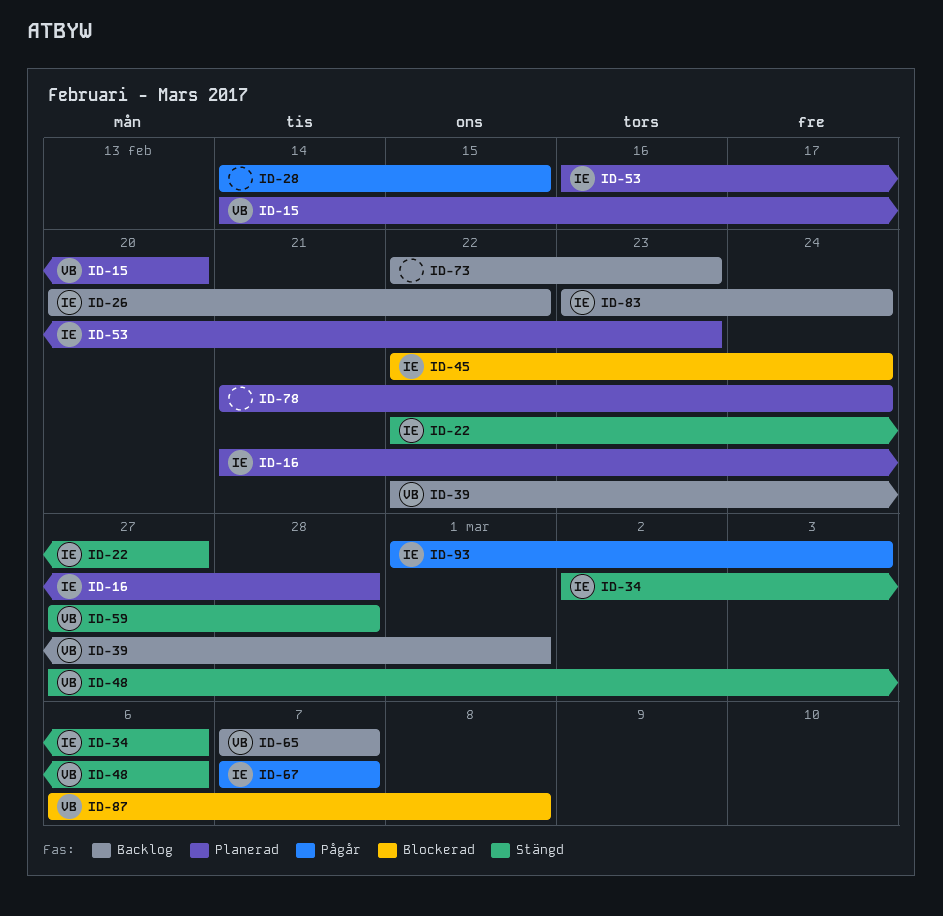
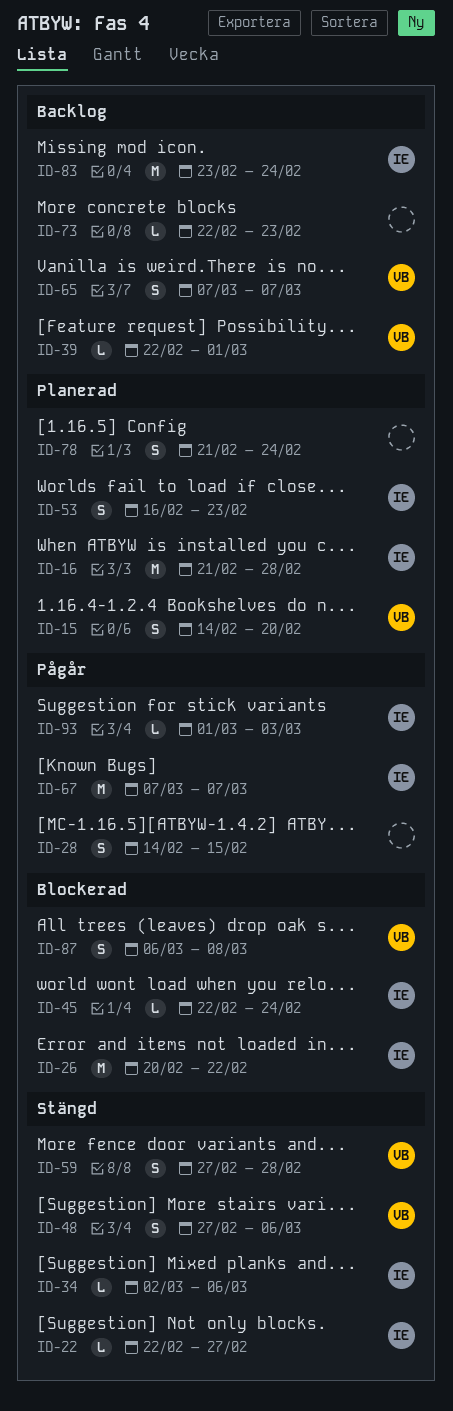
ID-26, status: Backlog -> Blockerad

